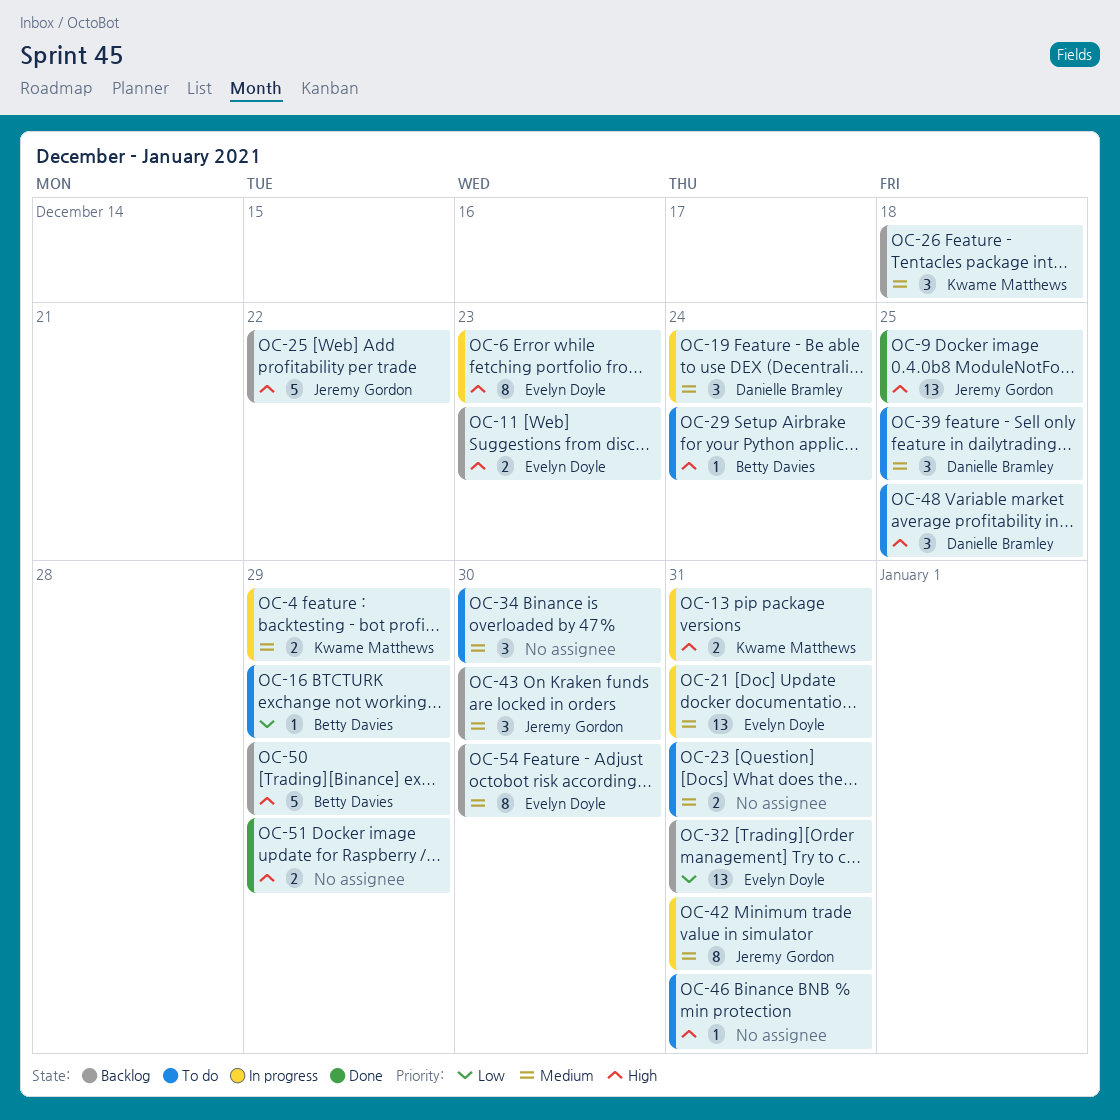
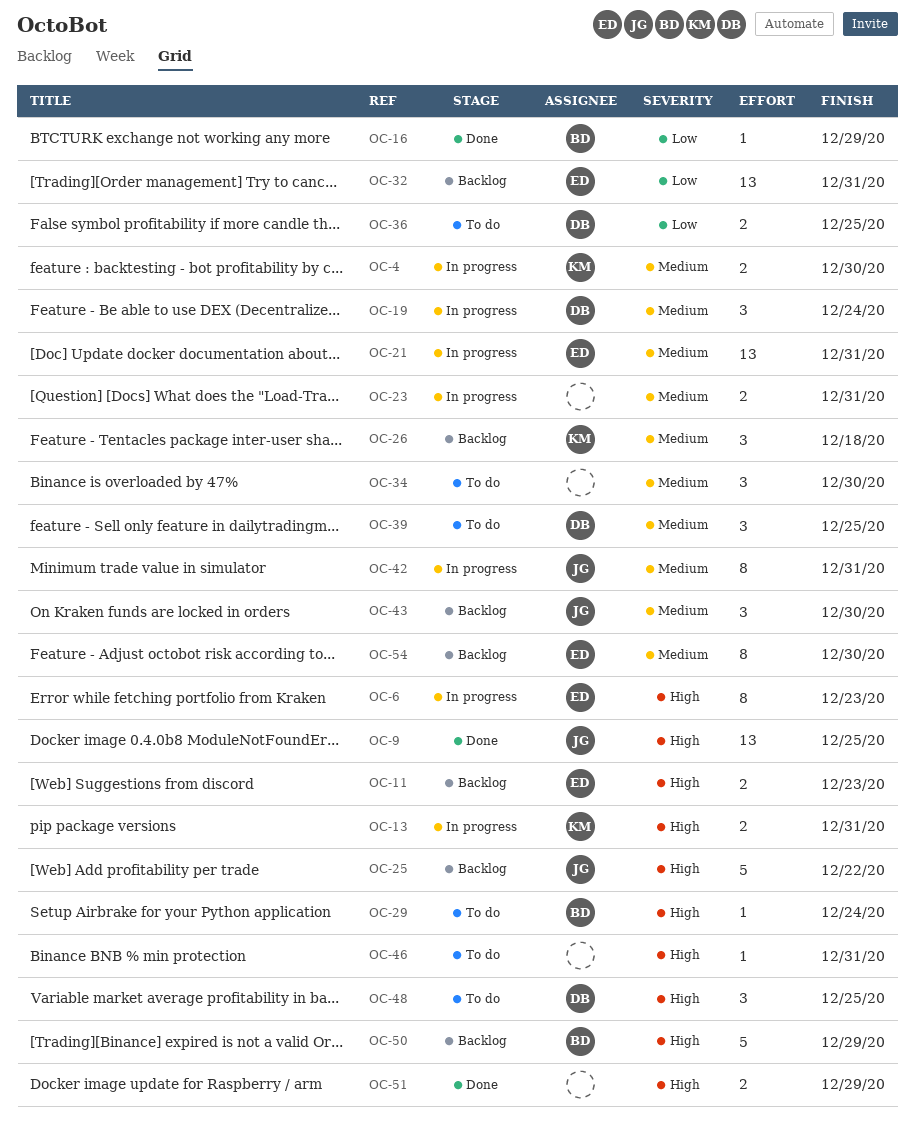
OC-4, due: Dec 29 -> Dec 30
OC-16, status: To do -> Done
OC-23, status: To do -> In progress
OC-36: none -> present

